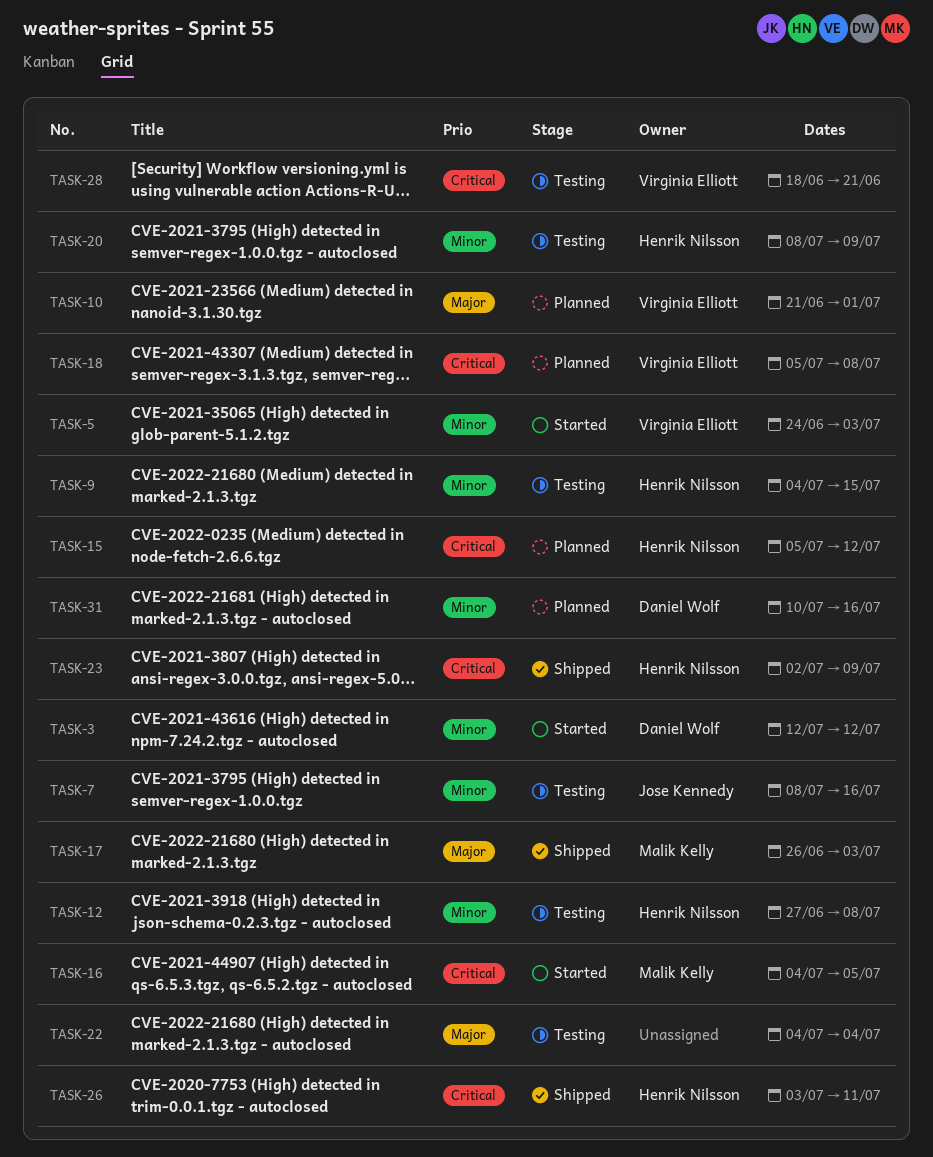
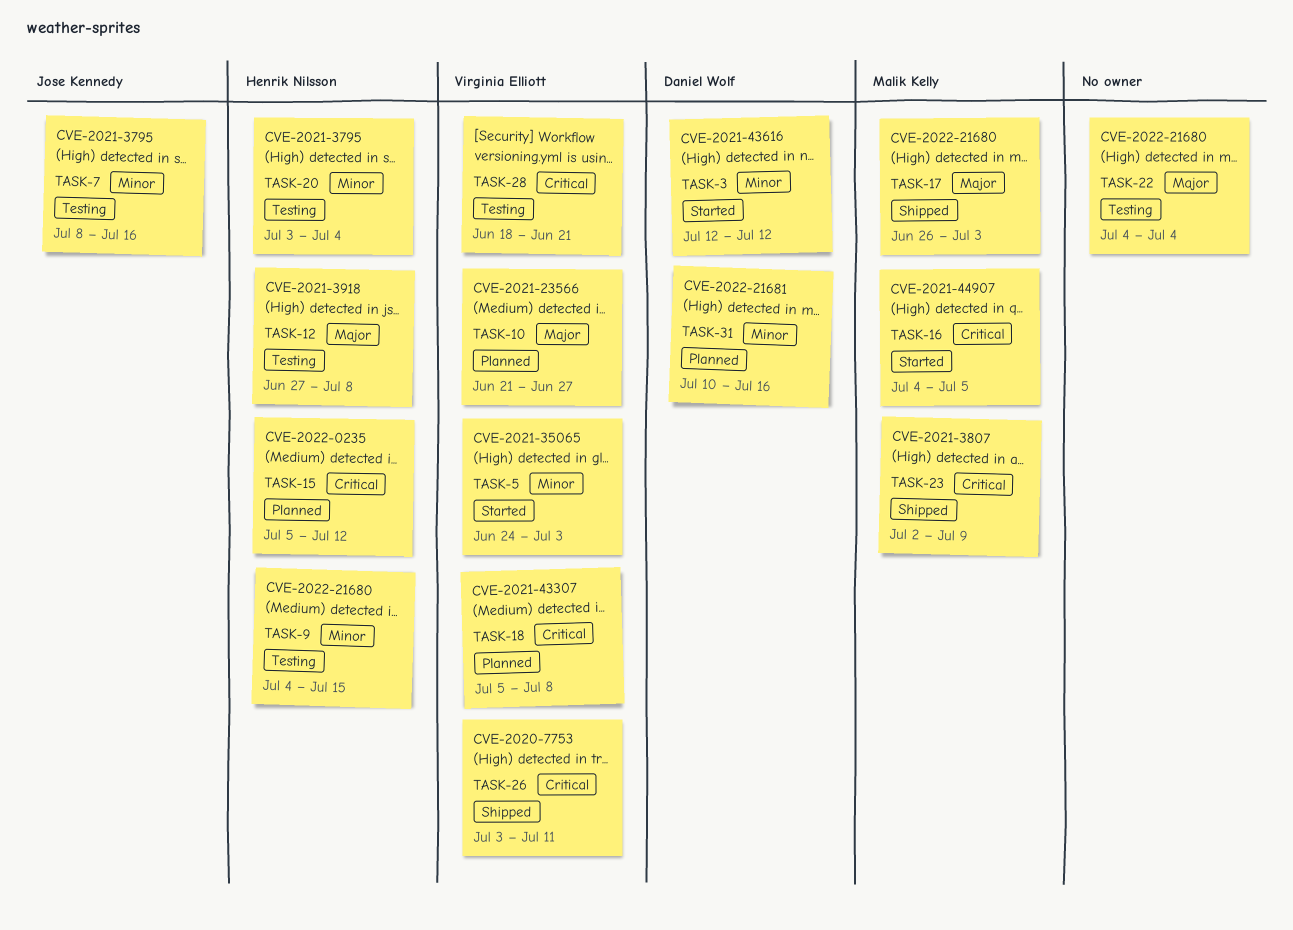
TASK-10, due: Jul 1 -> Jun 27
TASK-12, priority: Minor -> Major
TASK-20, start: Jul 8 -> Jul 3
TASK-20, due: Jul 9 -> Jul 4
TASK-23, owner: Henrik Nilsson -> Malik Kelly
TASK-26, owner: Henrik Nilsson -> Virginia Elliott

